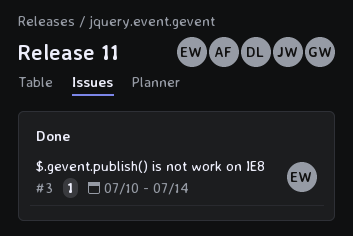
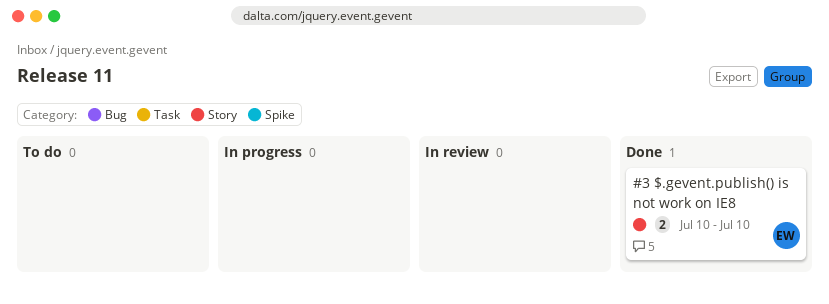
#3, estimate: 1 -> 2
#3, due: Jul 14 -> Jul 10

